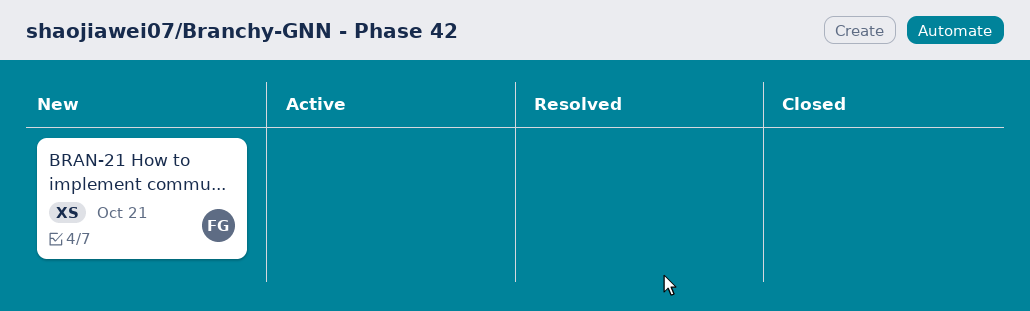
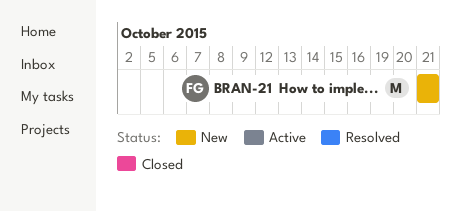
BRAN-21, estimate: XS -> M

